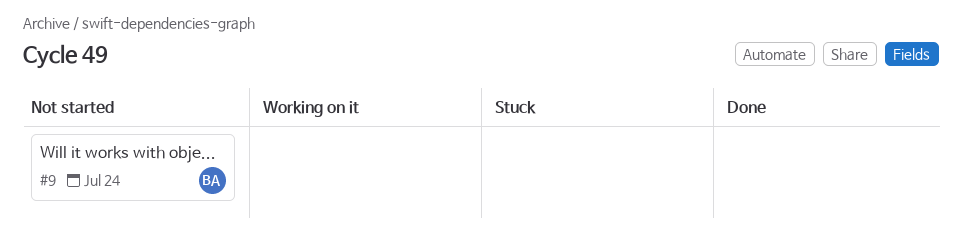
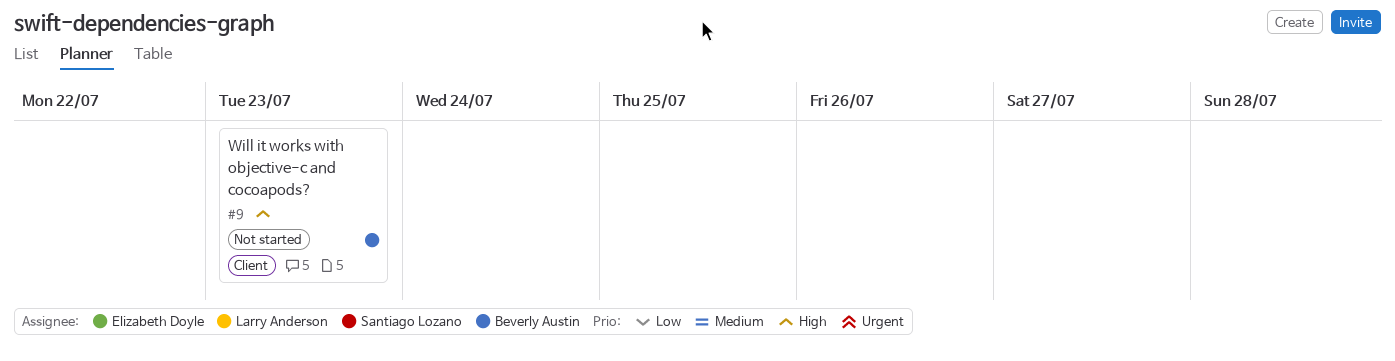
#9, due: Jul 24 -> Jul 23

